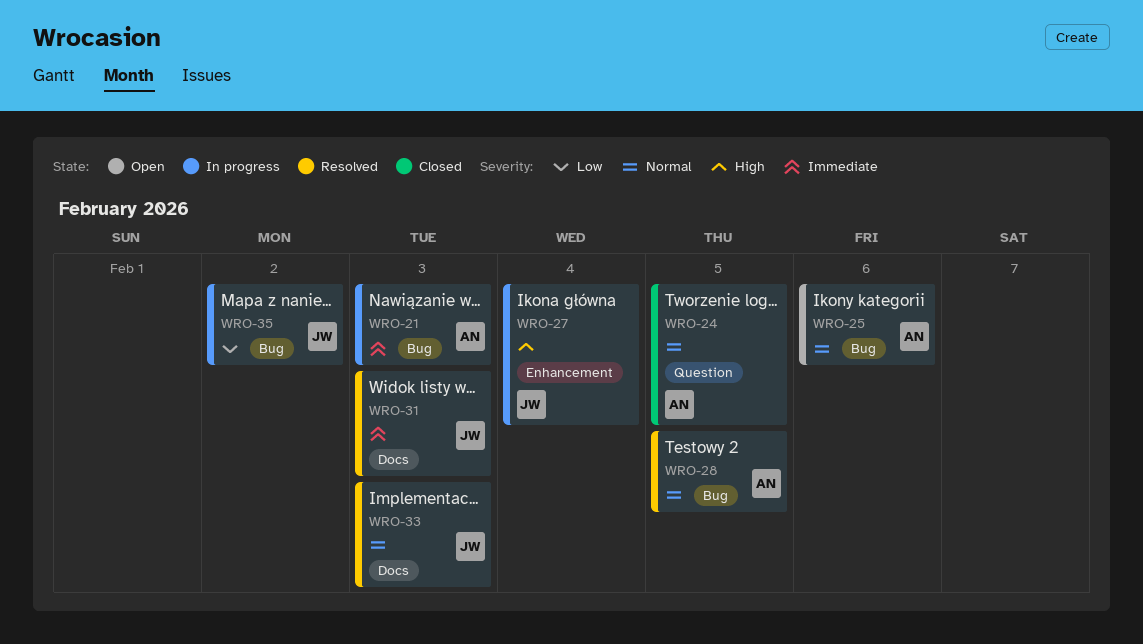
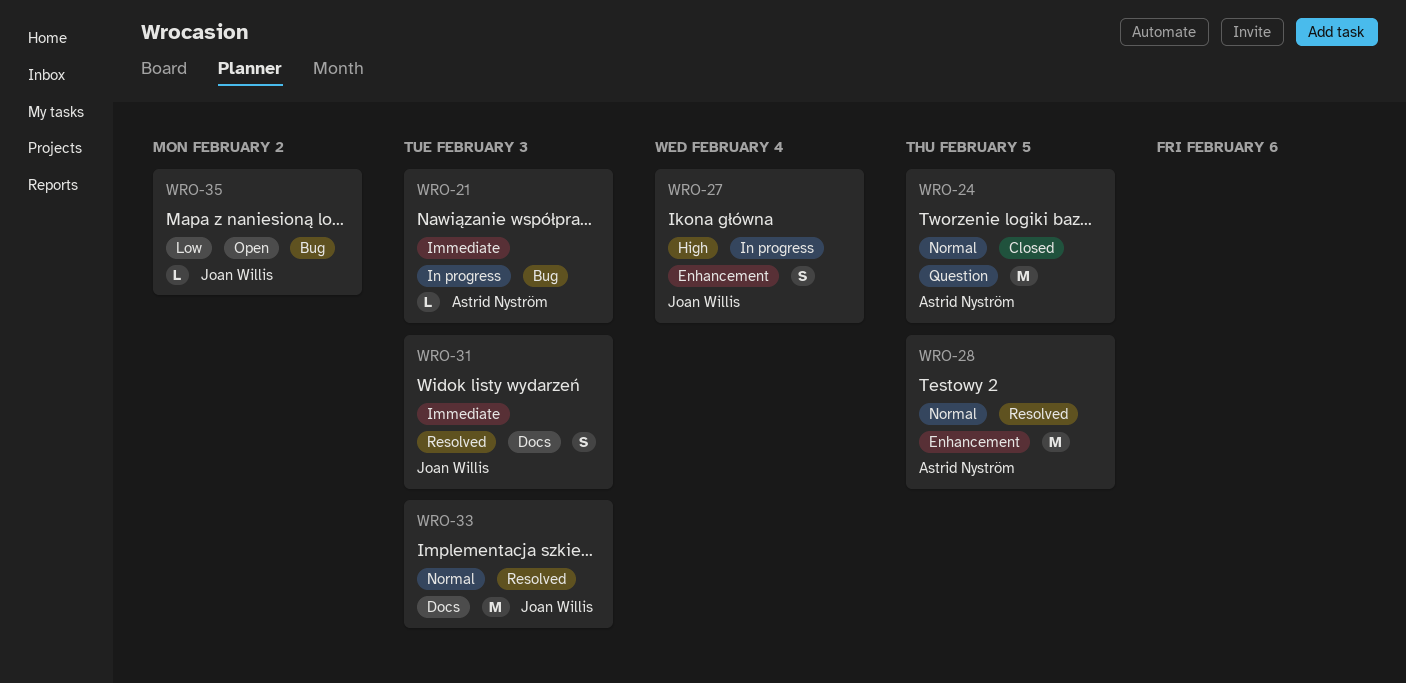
WRO-25: present -> none
WRO-28, label: Bug -> Enhancement
WRO-35, status: In progress -> Open

